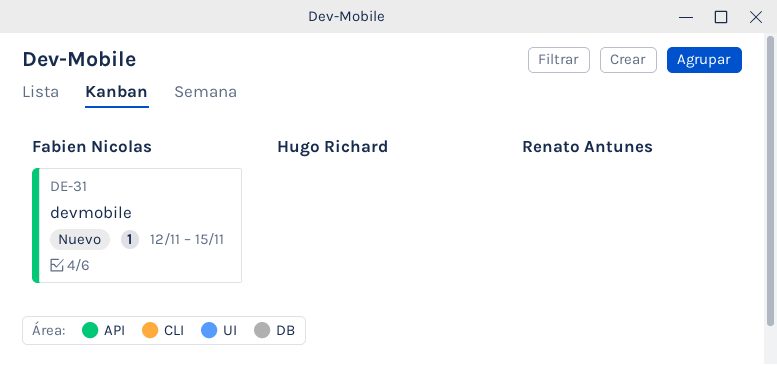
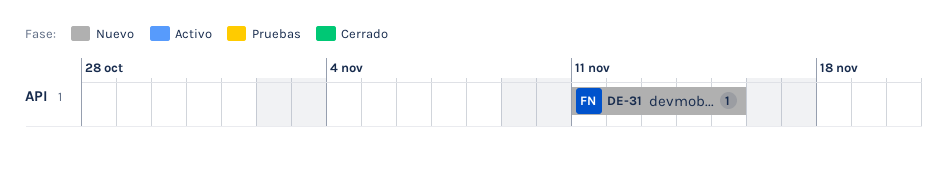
DE-31, start: Nov 12 -> Nov 11

